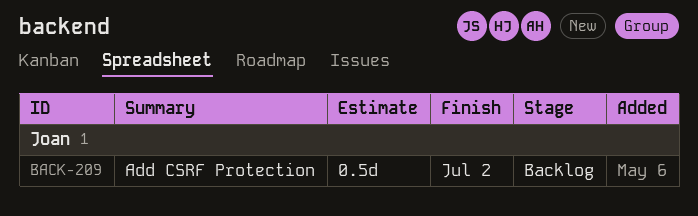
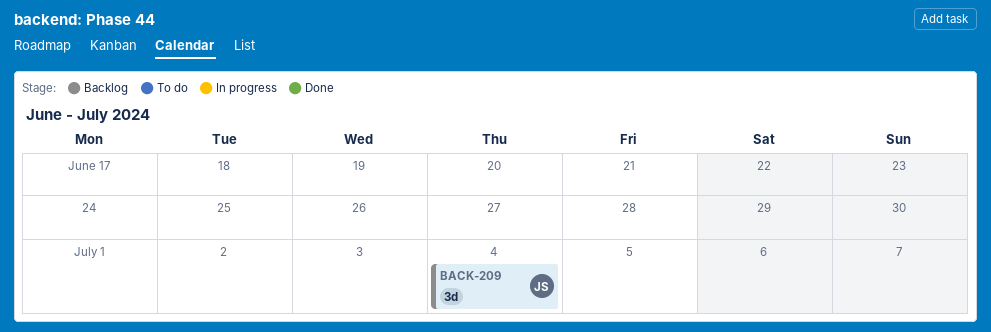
BACK-209, estimate: 0.5d -> 3d
BACK-209, due: Jul 2 -> Jul 4

